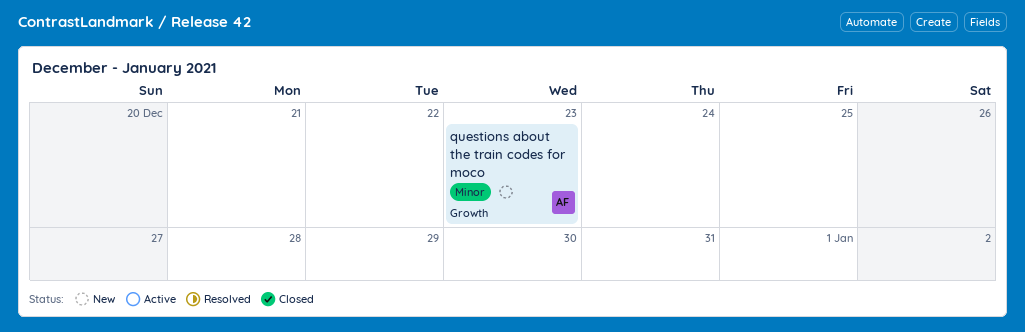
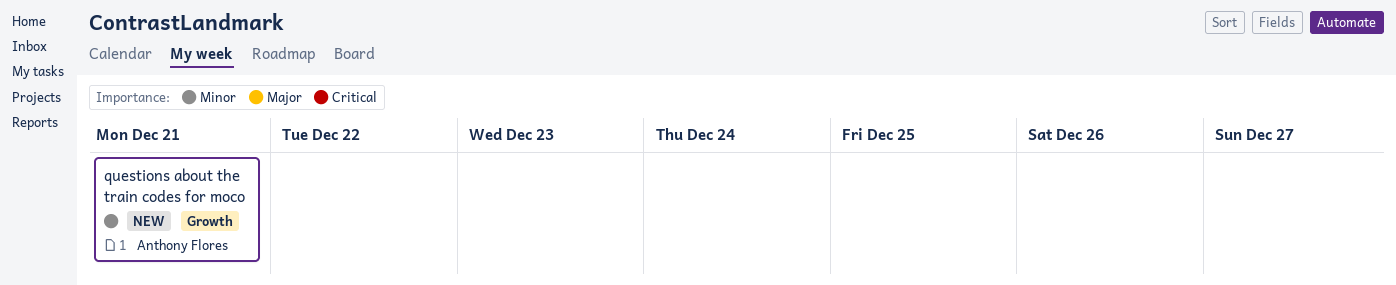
questions about the train codes for moco, due: Dec 23 -> Dec 21

